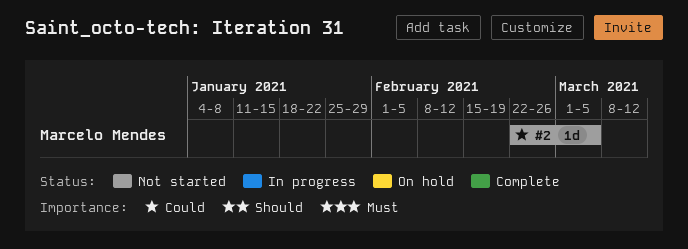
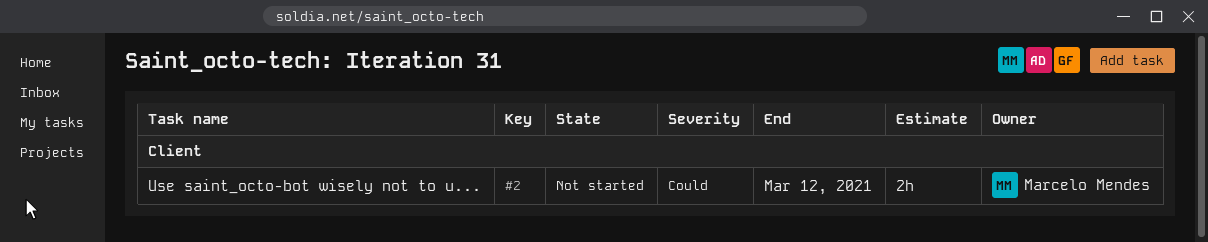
#2, estimate: 1d -> 2h
#2, due: Mar 5 -> Mar 12

